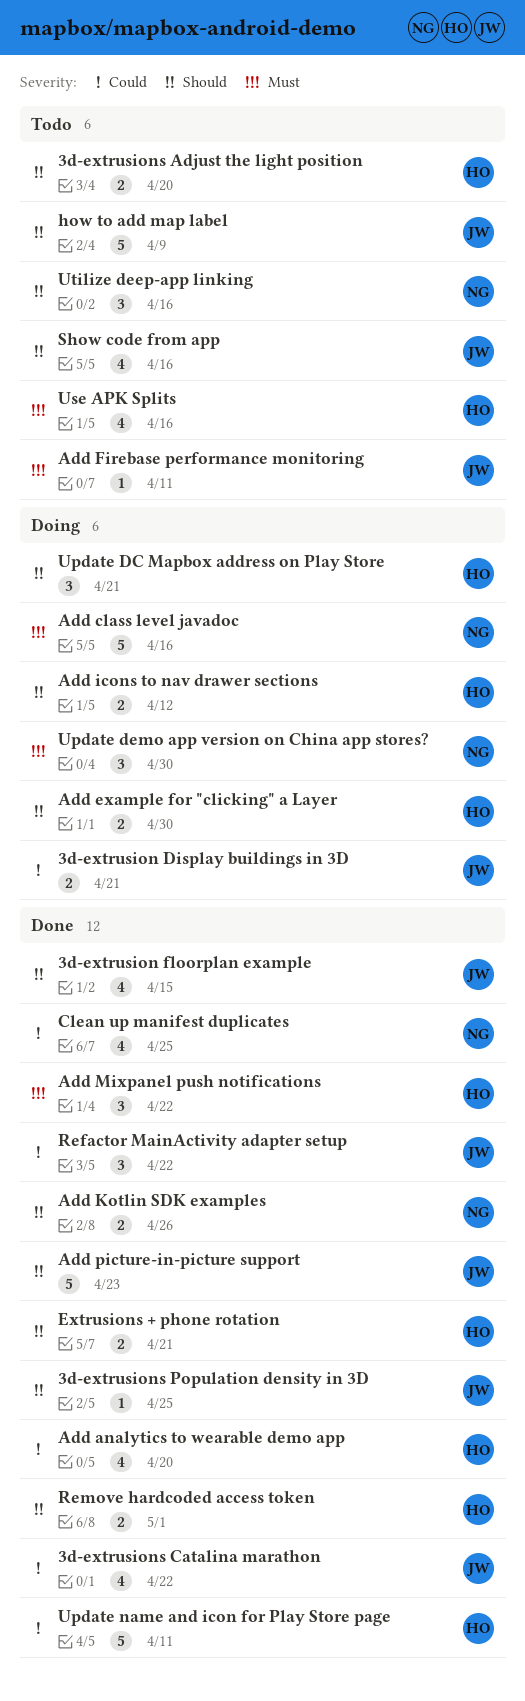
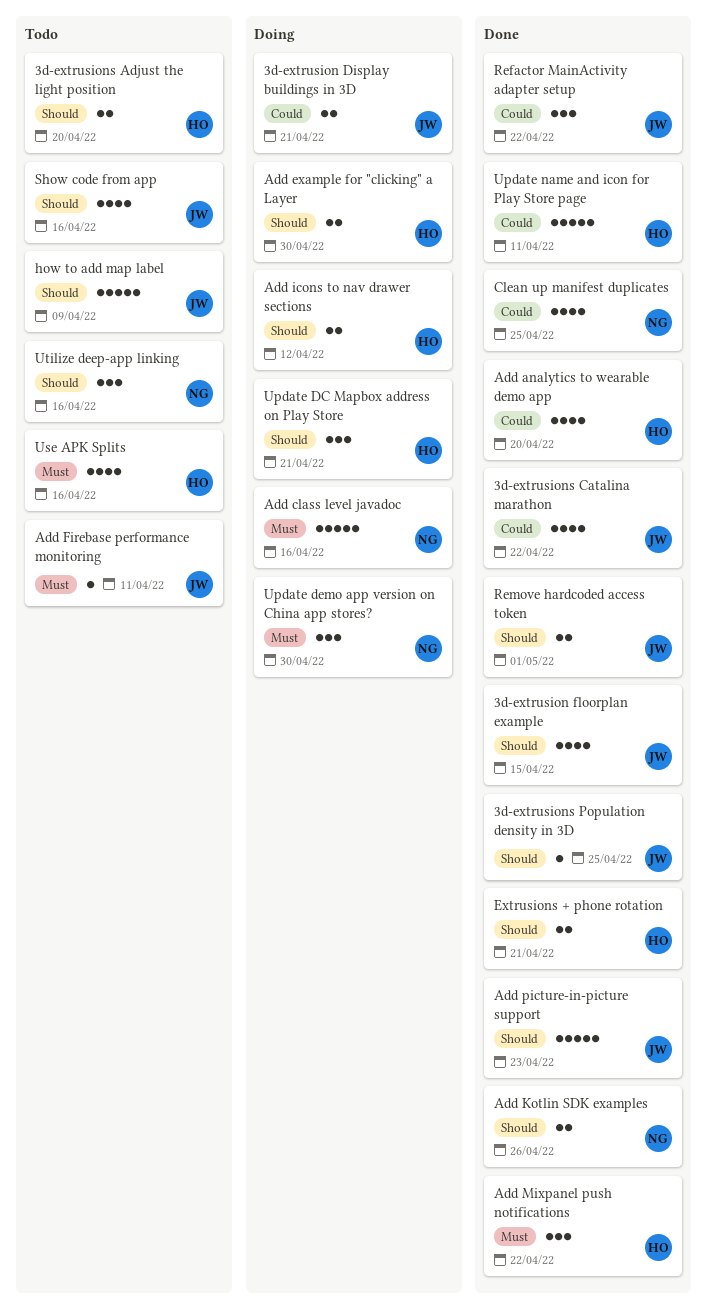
Remove hardcoded access token, owner: HO -> JW

